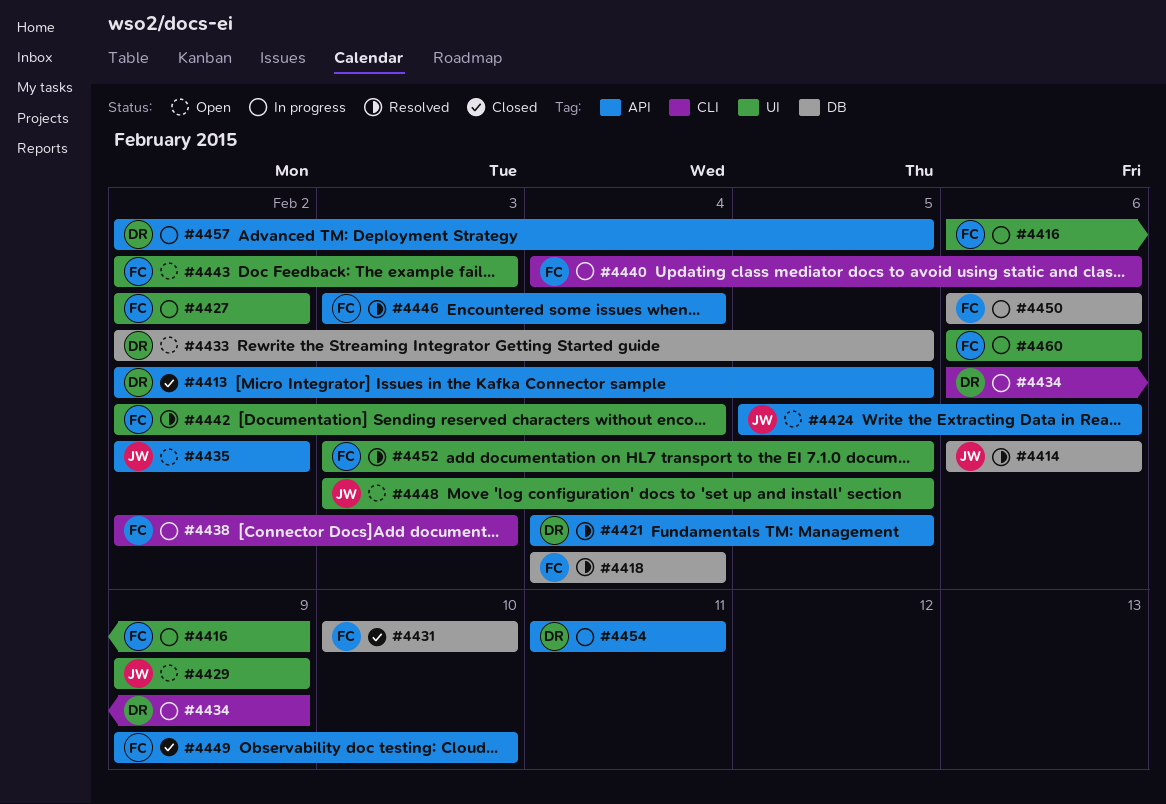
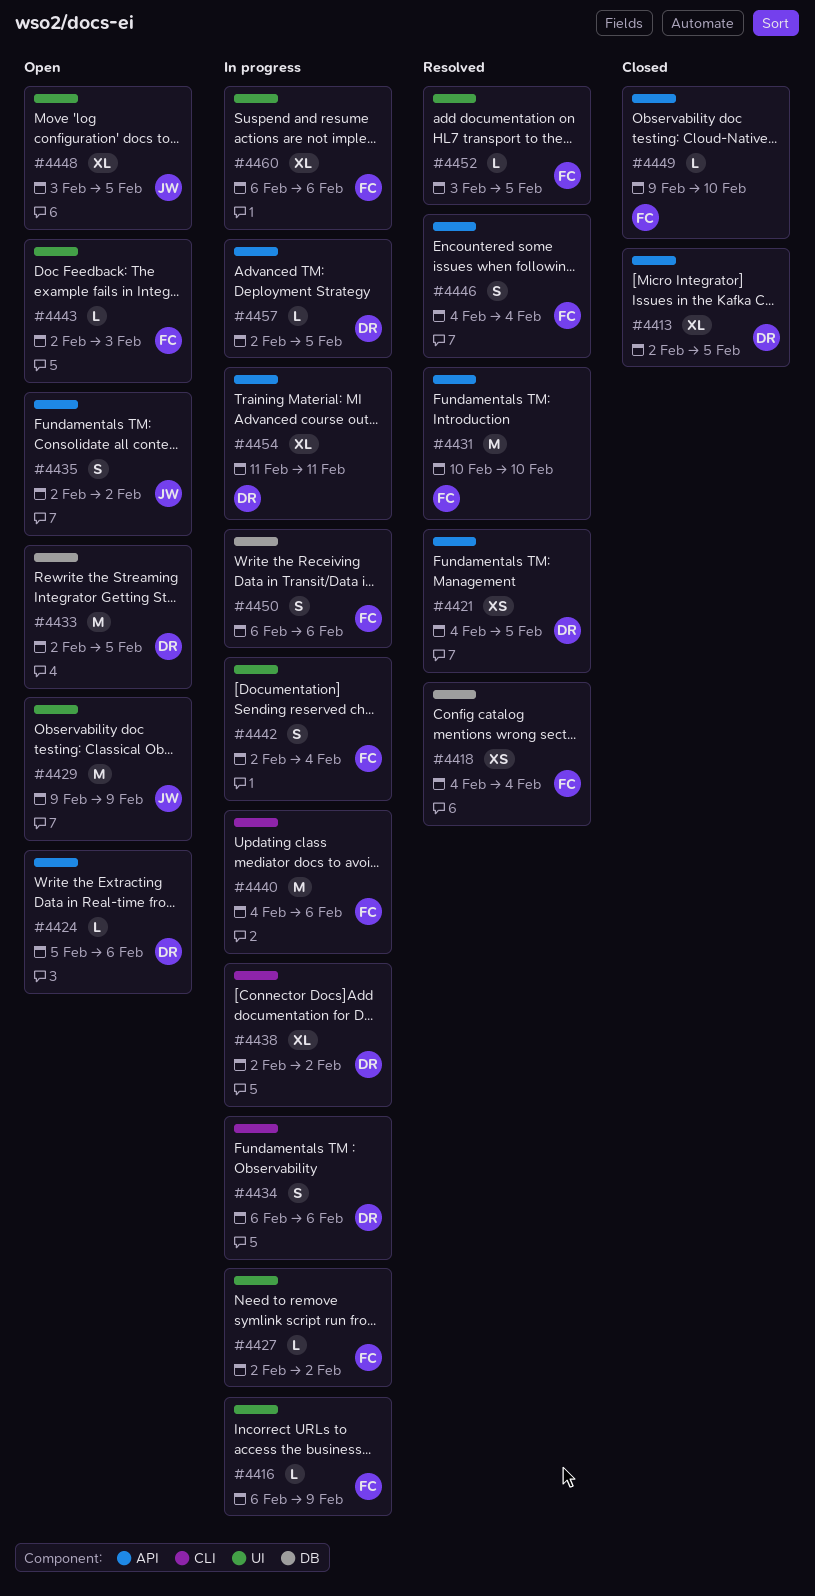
#4414: present -> none
#4424, owner: JW -> DR
#4431, status: Closed -> Resolved
#4431, label: DB -> API
#4434, due: Feb 9 -> Feb 6
#4438, owner: FC -> DR
#4438, due: Feb 3 -> Feb 2
#4442, status: Resolved -> In progress
#4446, start: Feb 3 -> Feb 4

